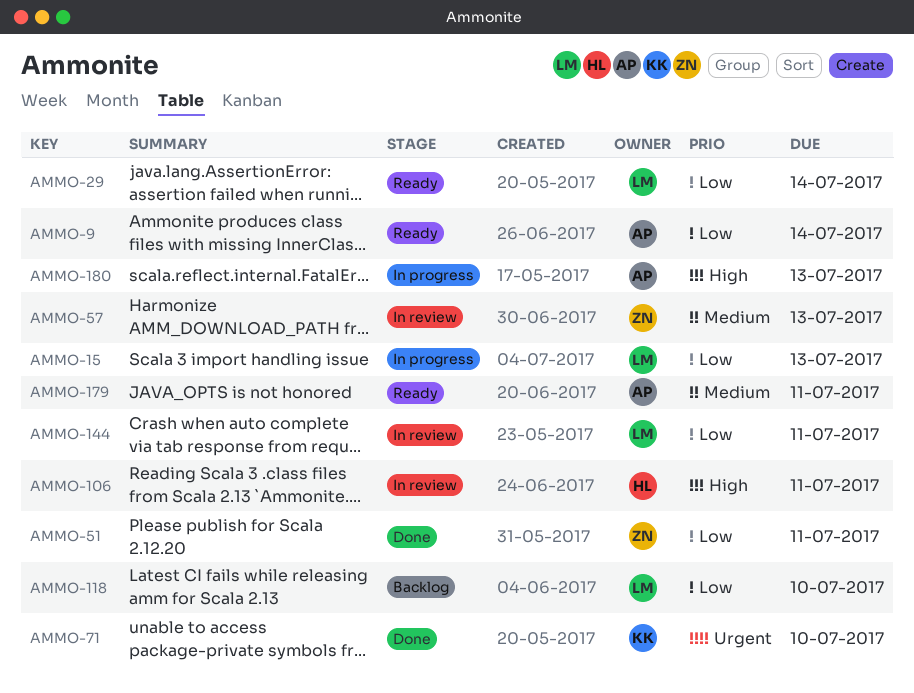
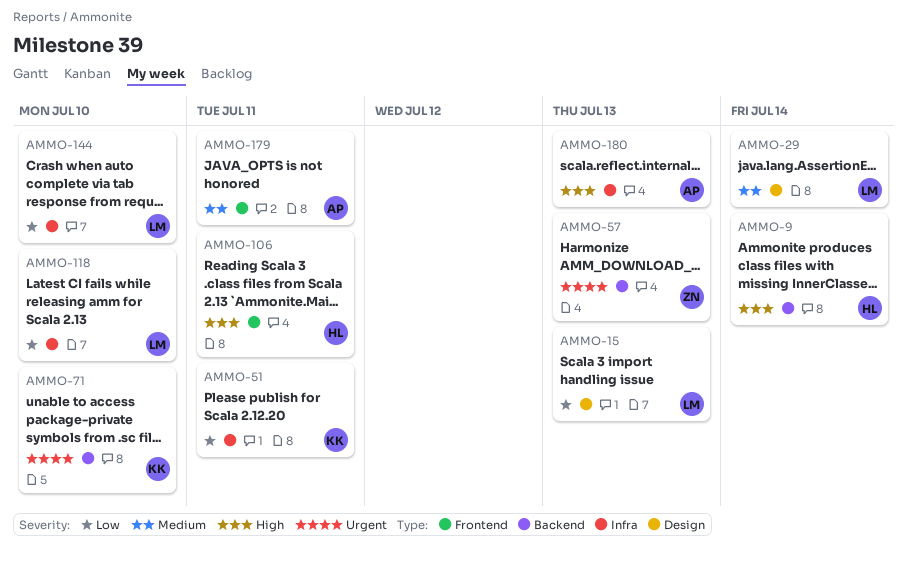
AMMO-9, owner: AP -> HL
AMMO-9, priority: Low -> High
AMMO-29, priority: Low -> Medium
AMMO-51, owner: ZN -> KK
AMMO-57, priority: Medium -> Urgent
AMMO-144, due: Jul 11 -> Jul 10

